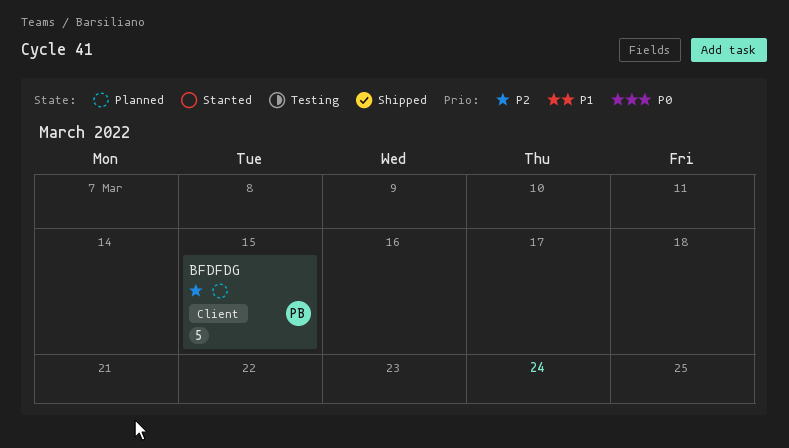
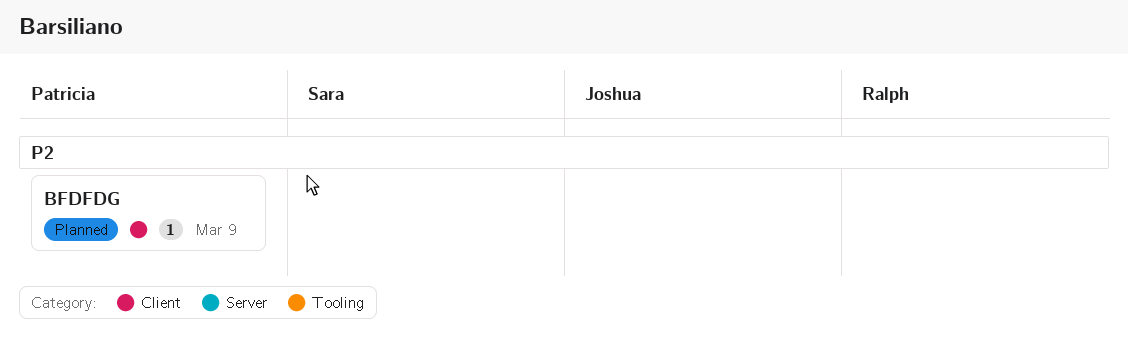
BFDFDG, estimate: 5 -> 1
BFDFDG, due: Mar 15 -> Mar 9

